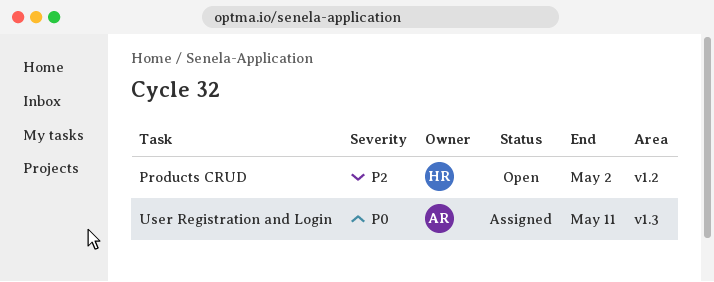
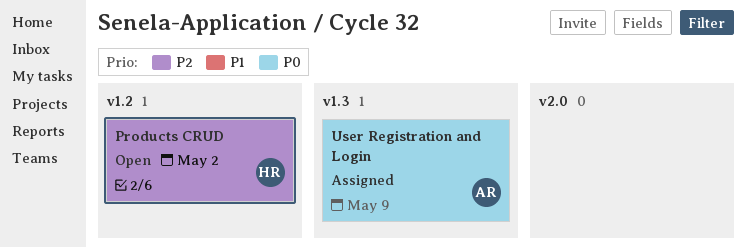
User Registration and Login, due: May 11 -> May 9

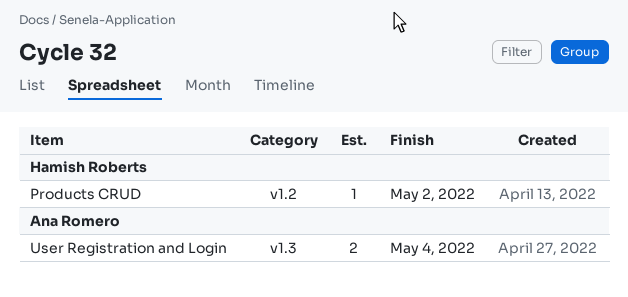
User Registration and Login, due: May 9 -> May 4

